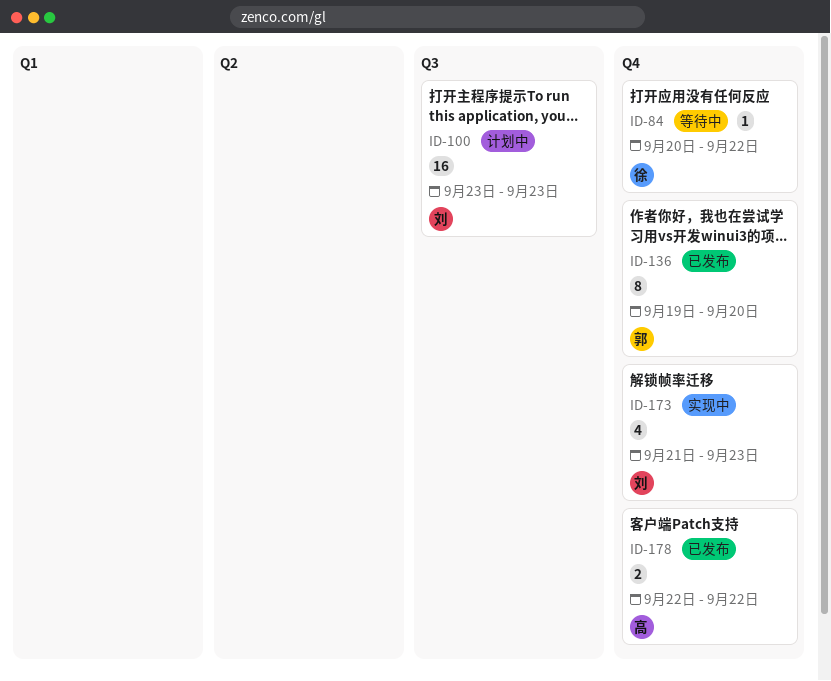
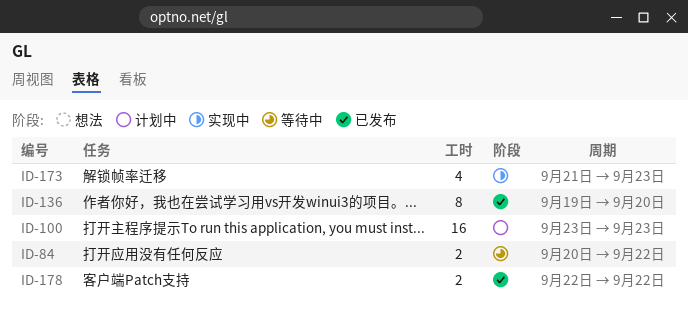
ID-84, estimate: 1 -> 2

